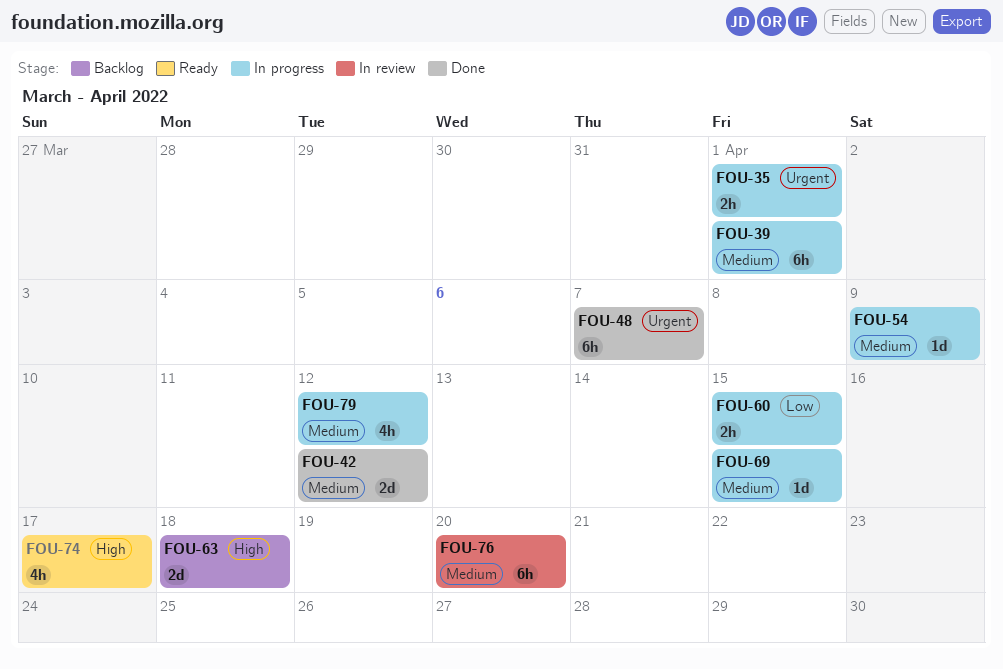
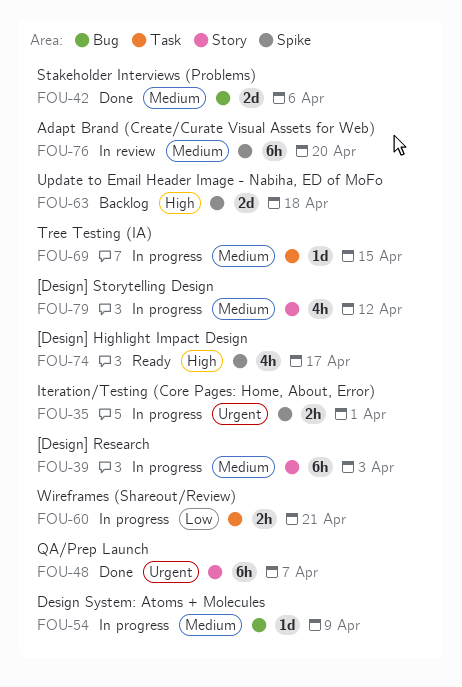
FOU-39, due: Apr 1 -> Apr 3
FOU-42, due: Apr 12 -> Apr 6
FOU-60, due: Apr 15 -> Apr 21

